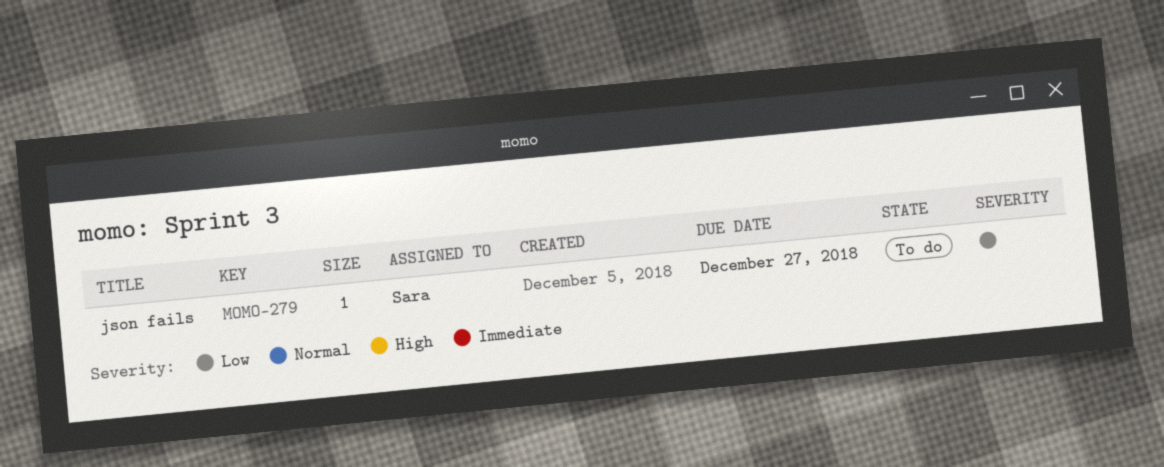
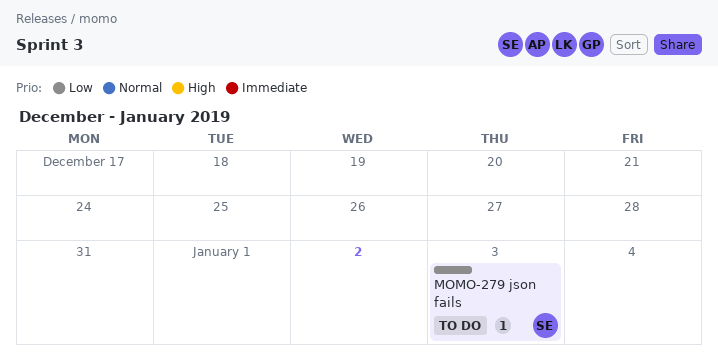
MOMO-279, due: Dec 27 -> Jan 3

